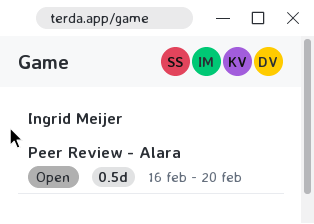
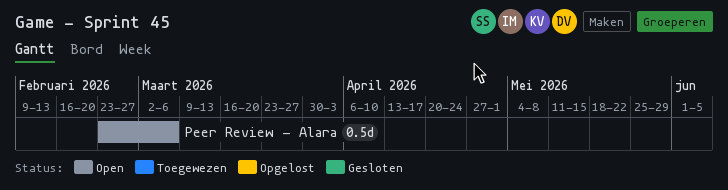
Peer Review - Alara, start: Feb 16 -> Feb 23
Peer Review - Alara, due: Feb 20 -> Mar 6

